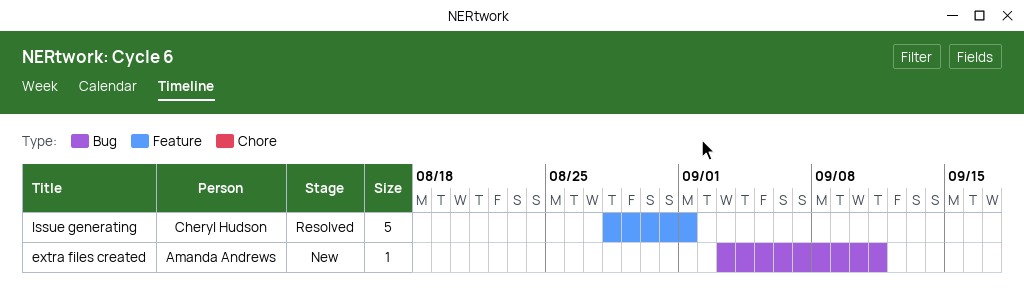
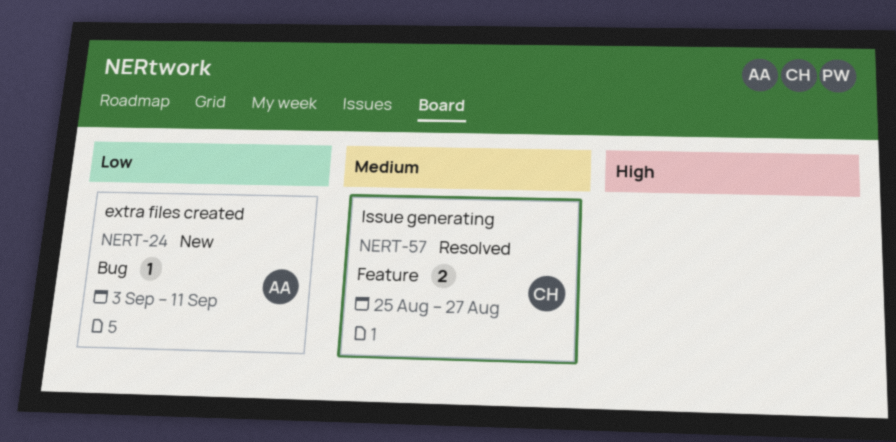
Issue generating, estimate: 5 -> 2
Issue generating, start: Aug 28 -> Aug 25
Issue generating, due: Sep 1 -> Aug 27

